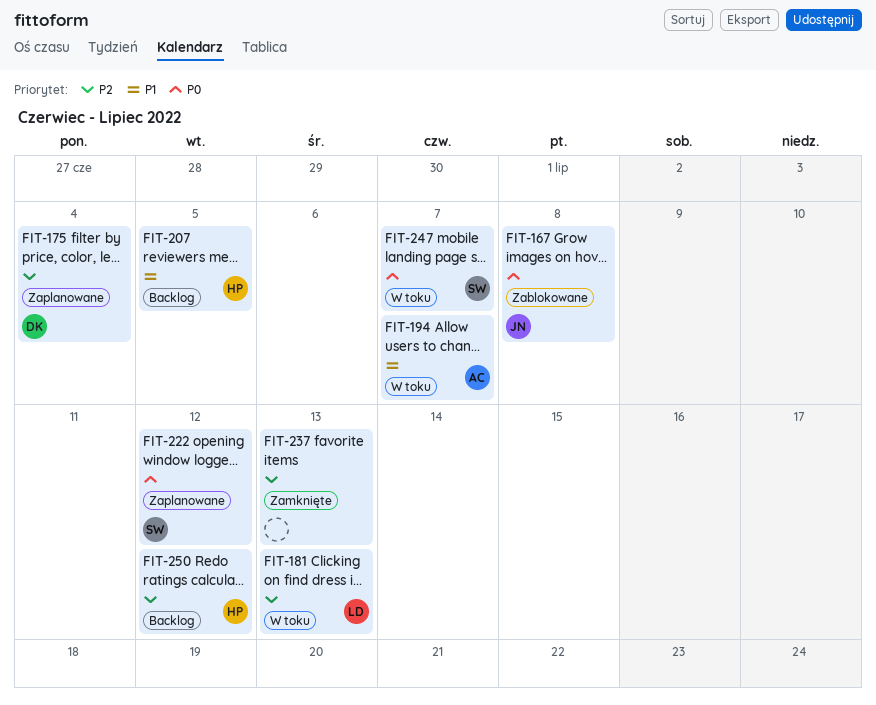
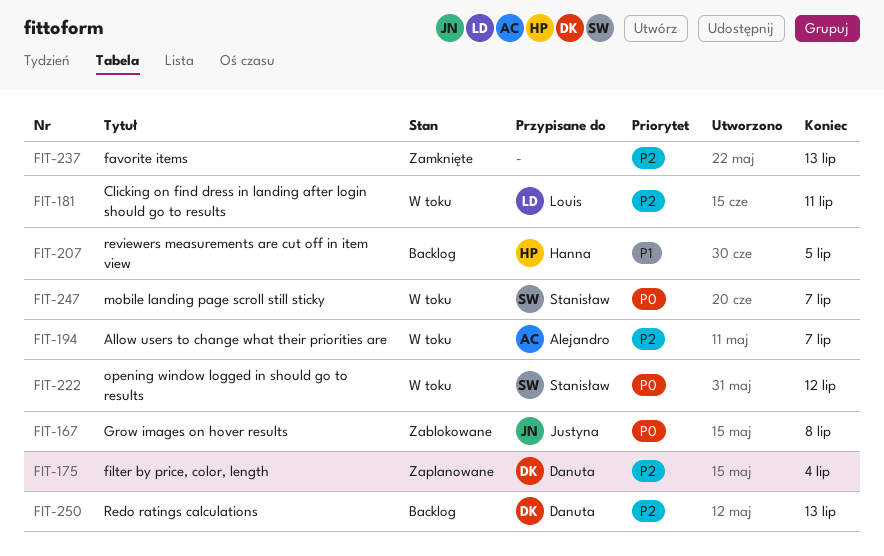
FIT-181, due: Jul 13 -> Jul 11
FIT-194, priority: P1 -> P2
FIT-222, status: Zaplanowane -> W toku
FIT-250, owner: Hanna -> Danuta
FIT-250, due: Jul 12 -> Jul 13

